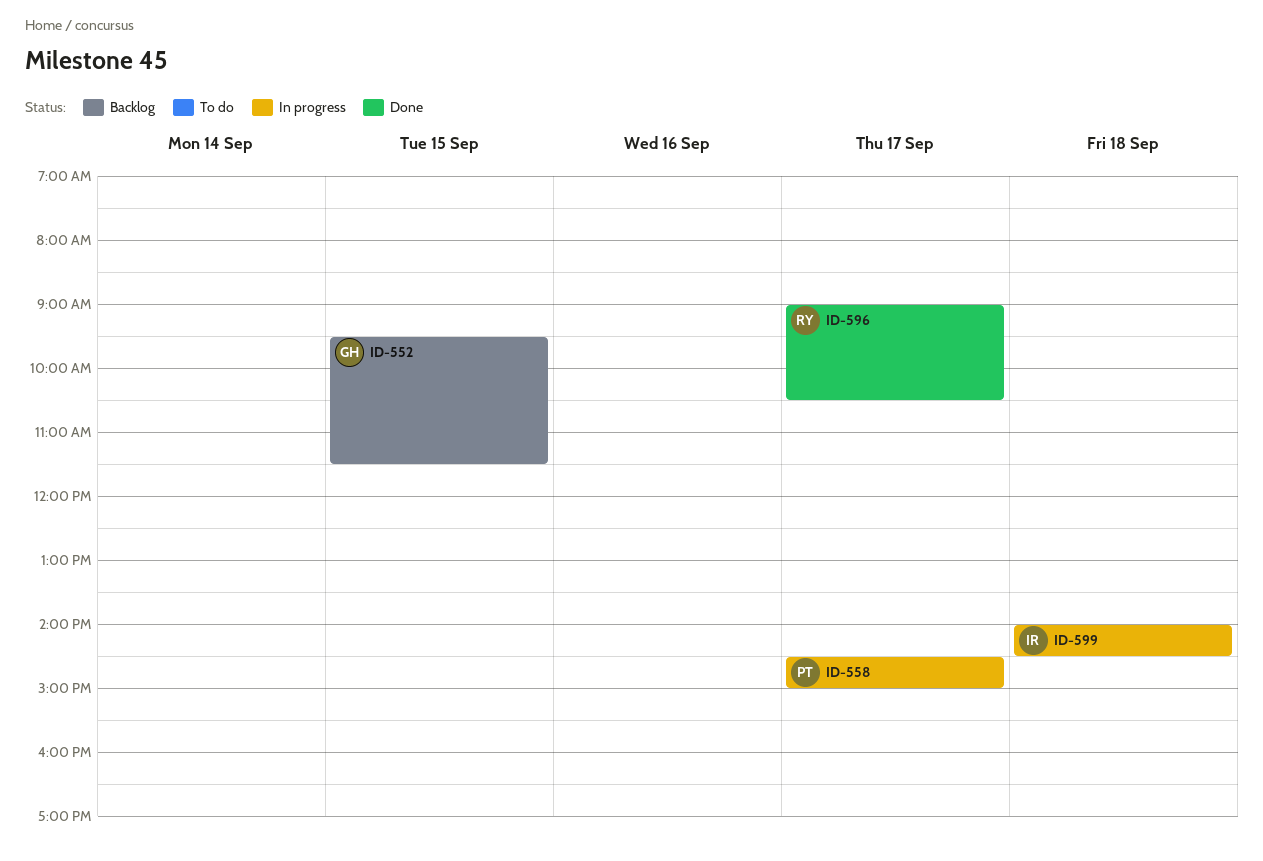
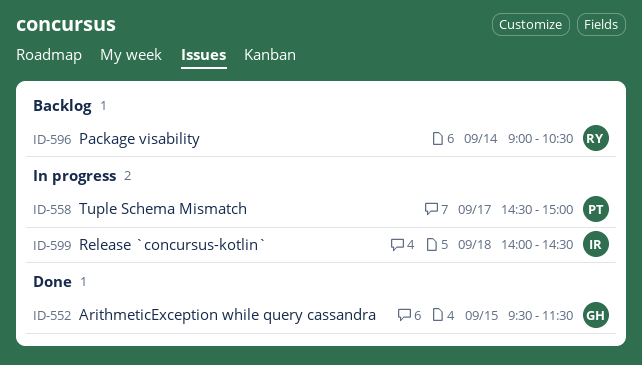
ID-552, status: Backlog -> Done
ID-596, status: Done -> Backlog
ID-596, day: Sep 17 -> Sep 14

